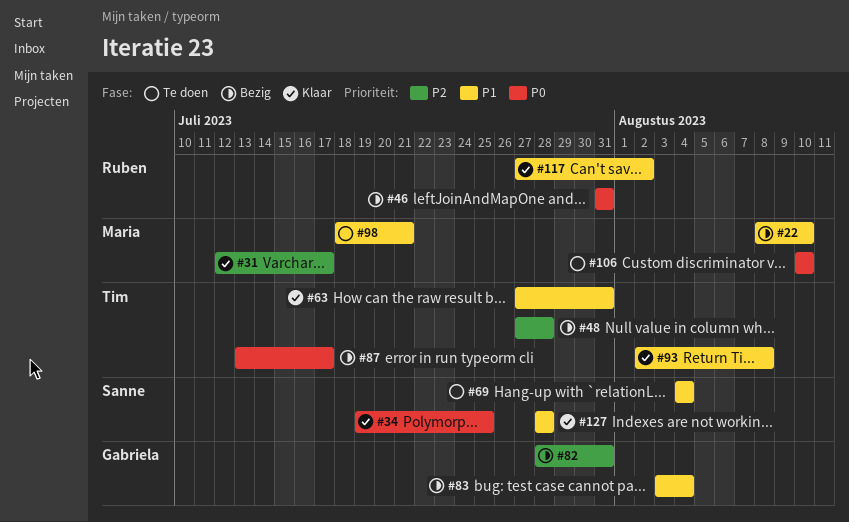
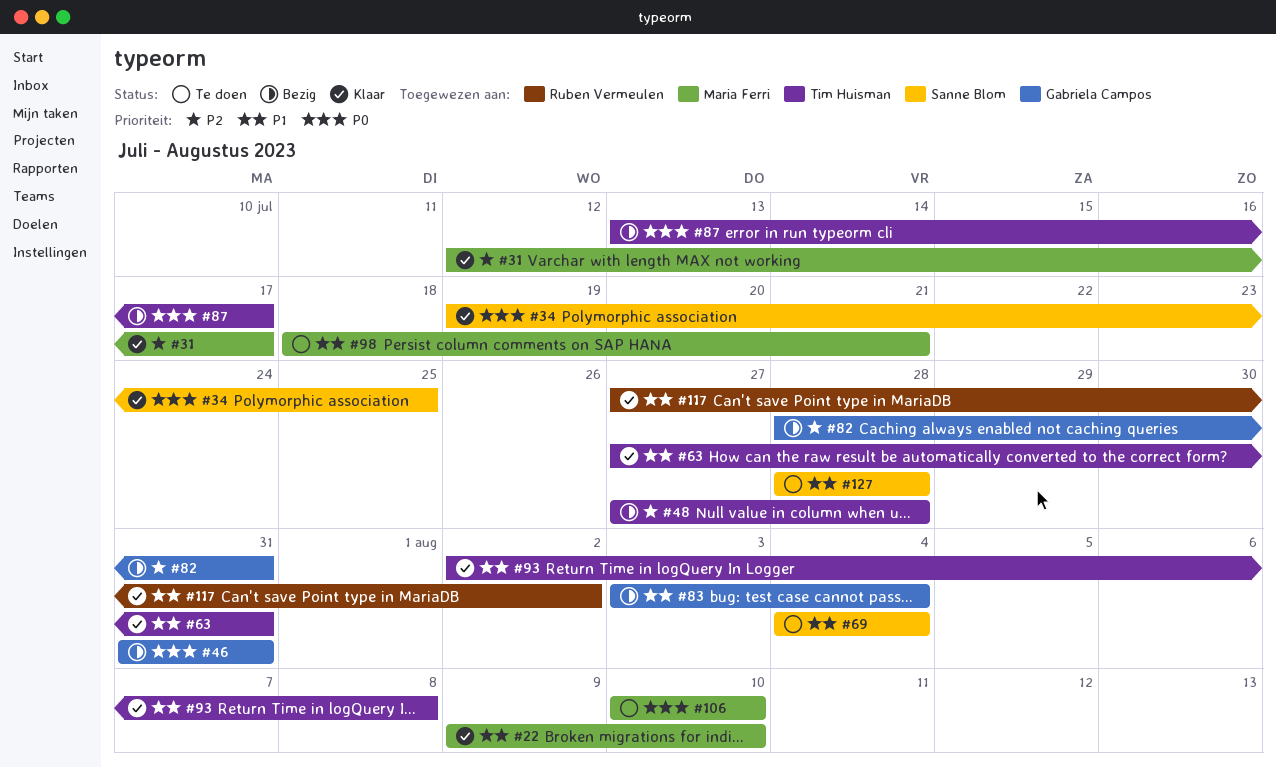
#22, status: Bezig -> Klaar
#22, start: Aug 8 -> Aug 9
#46, owner: Ruben Vermeulen -> Gabriela Campos
#127, status: Klaar -> Te doen

